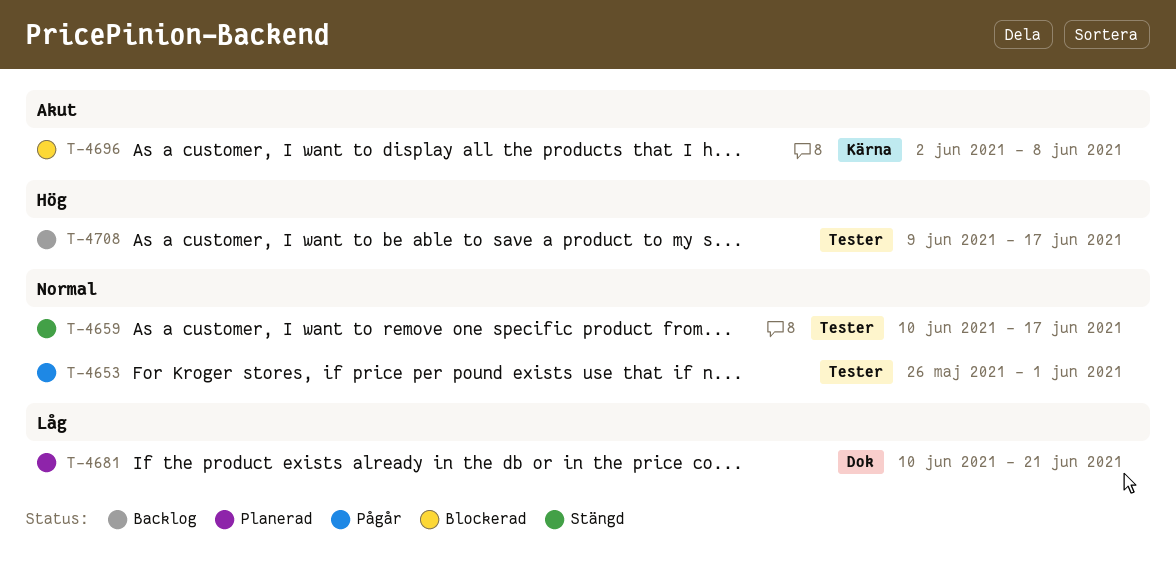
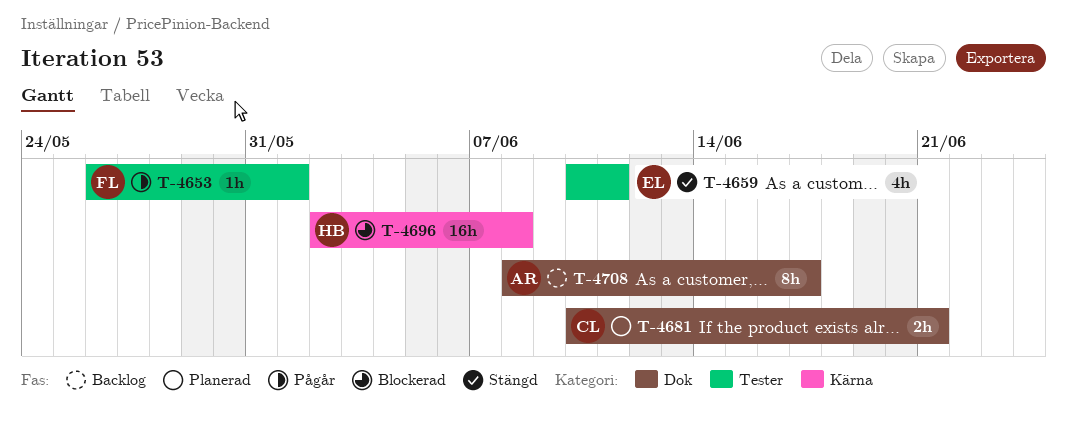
T-4659, due: Jun 17 -> Jun 11
T-4708, label: Tester -> Dok
T-4708, start: Jun 9 -> Jun 8

